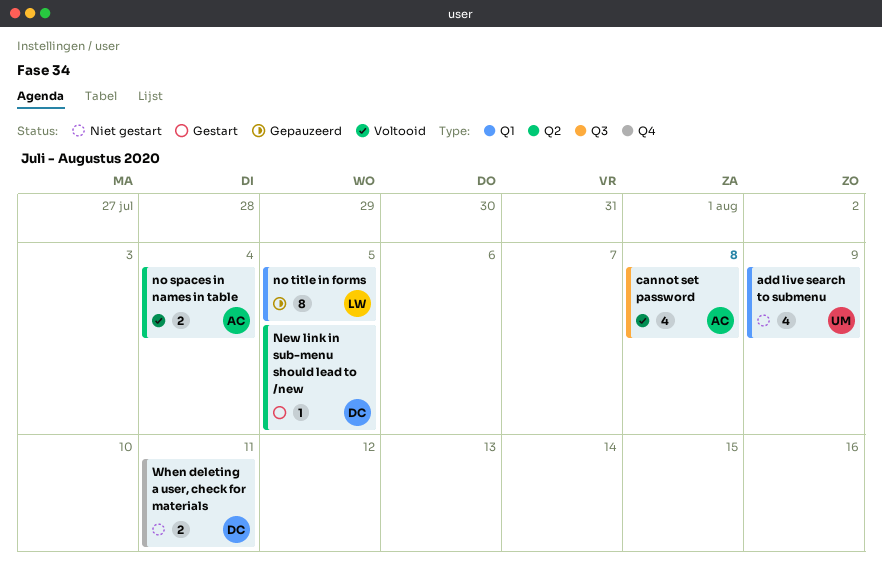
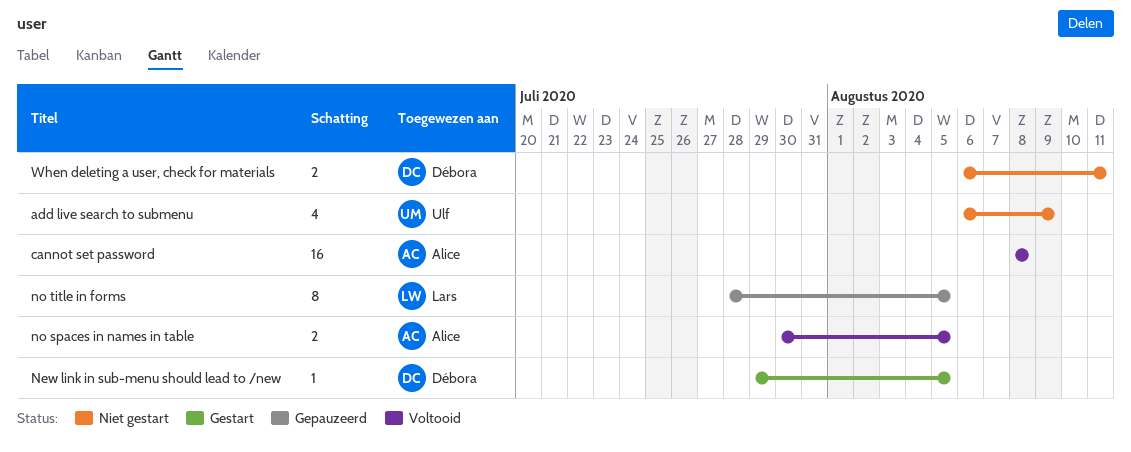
cannot set password, estimate: 4 -> 16
no spaces in names in table, due: Aug 4 -> Aug 5

